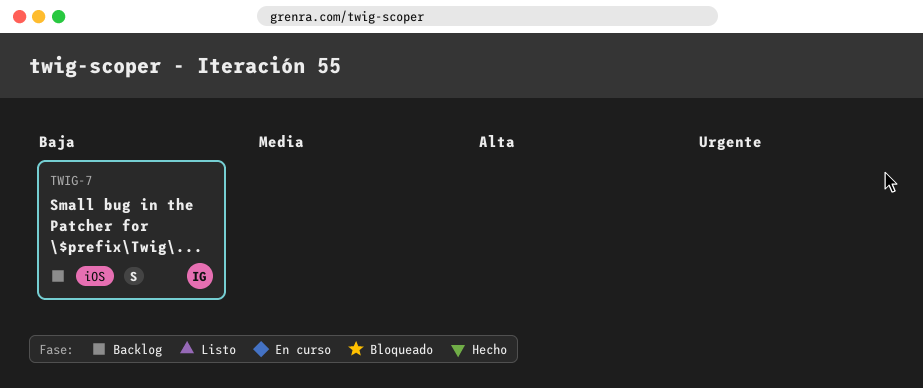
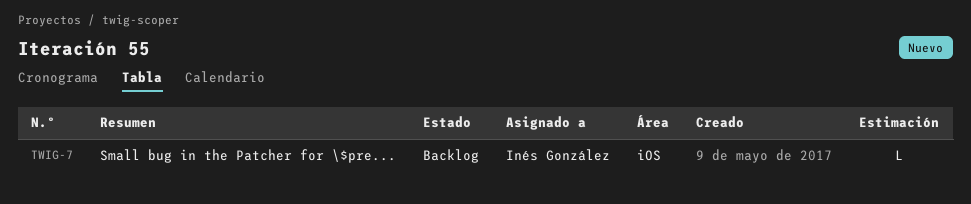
TWIG-7, estimate: S -> L

